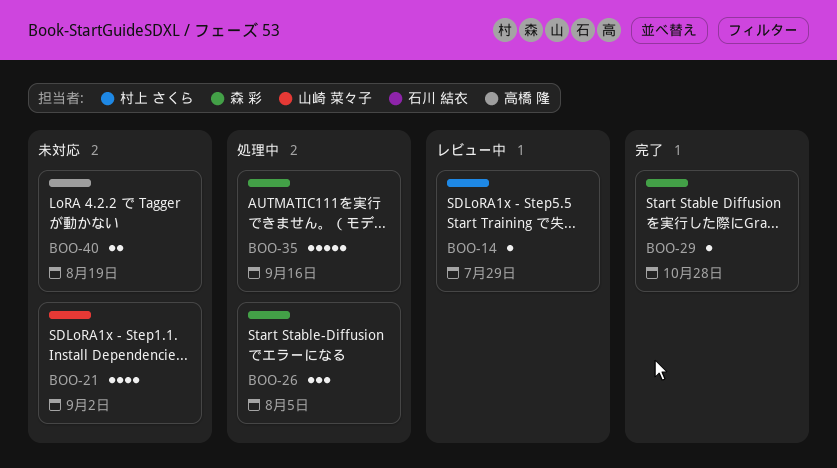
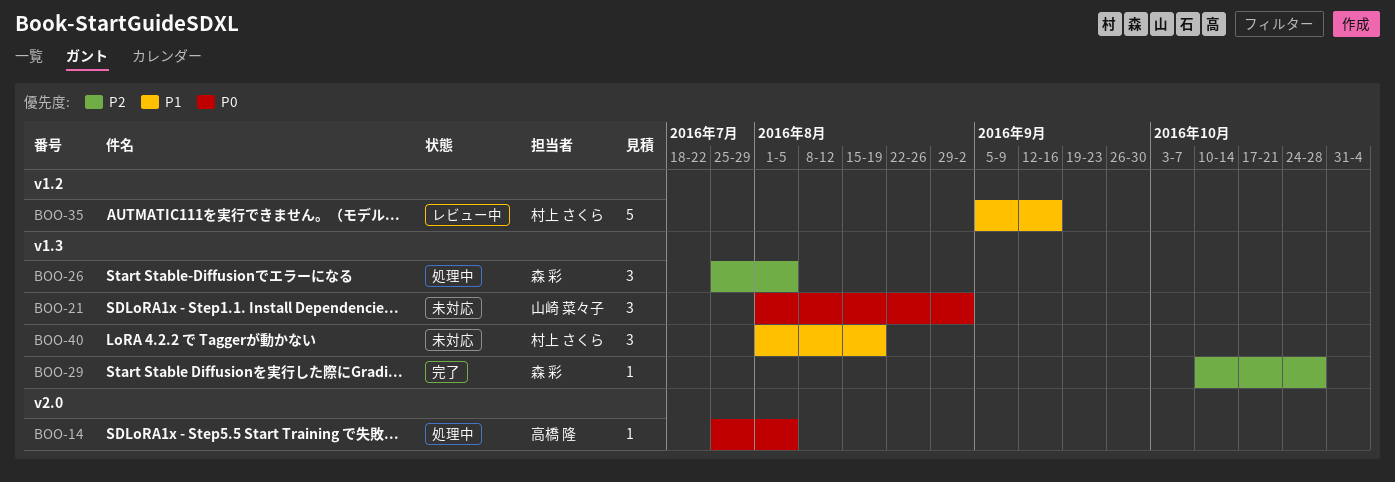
BOO-14, status: レビュー中 -> 処理中
BOO-14, owner: 村上 さくら -> 高橋 隆
BOO-14, due: Jul 29 -> Aug 5
BOO-21, estimate: 4 -> 3
BOO-35, status: 処理中 -> レビュー中
BOO-35, owner: 森 彩 -> 村上 さくら
BOO-40, owner: 高橋 隆 -> 村上 さくら
BOO-40, estimate: 2 -> 3

